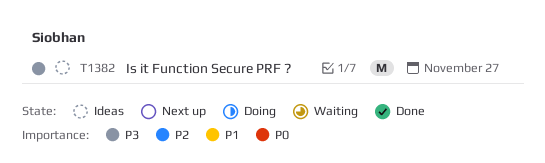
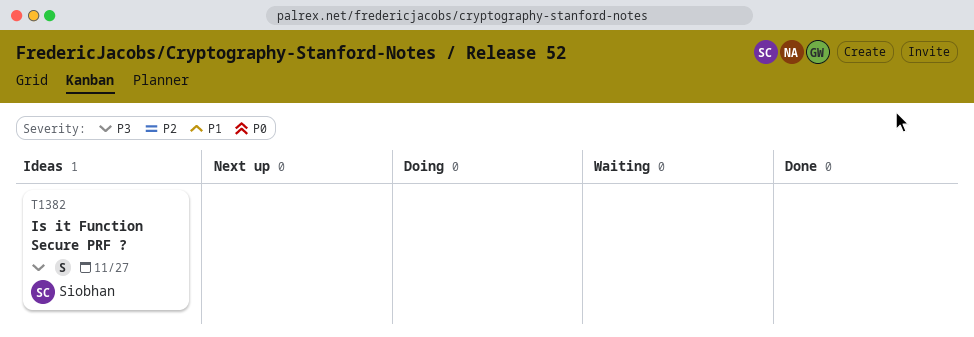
T1382, estimate: M -> S

